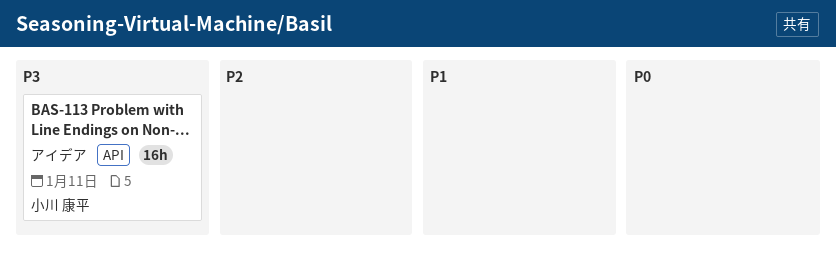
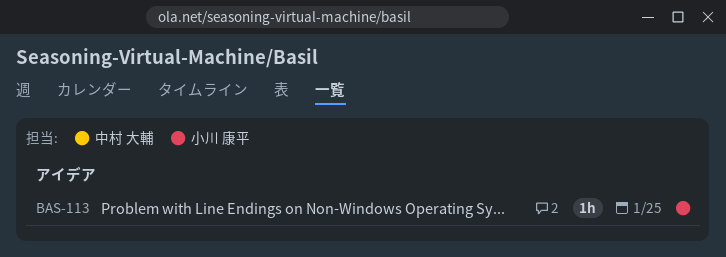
BAS-113, estimate: 16h -> 1h
BAS-113, due: Jan 11 -> Jan 25

